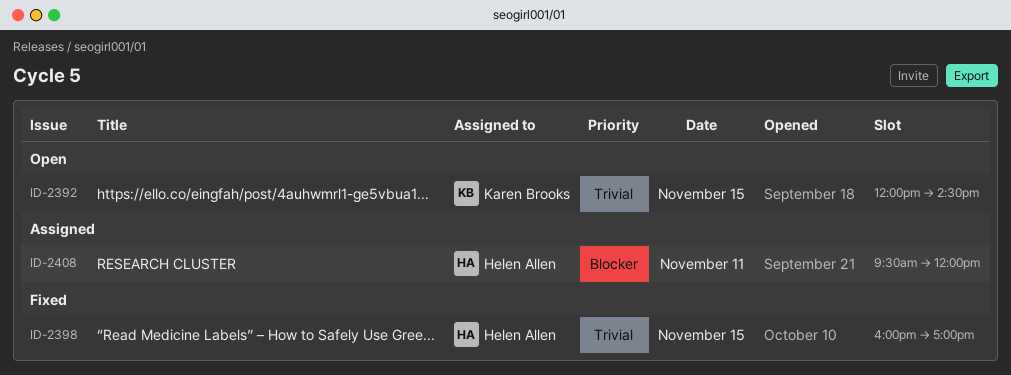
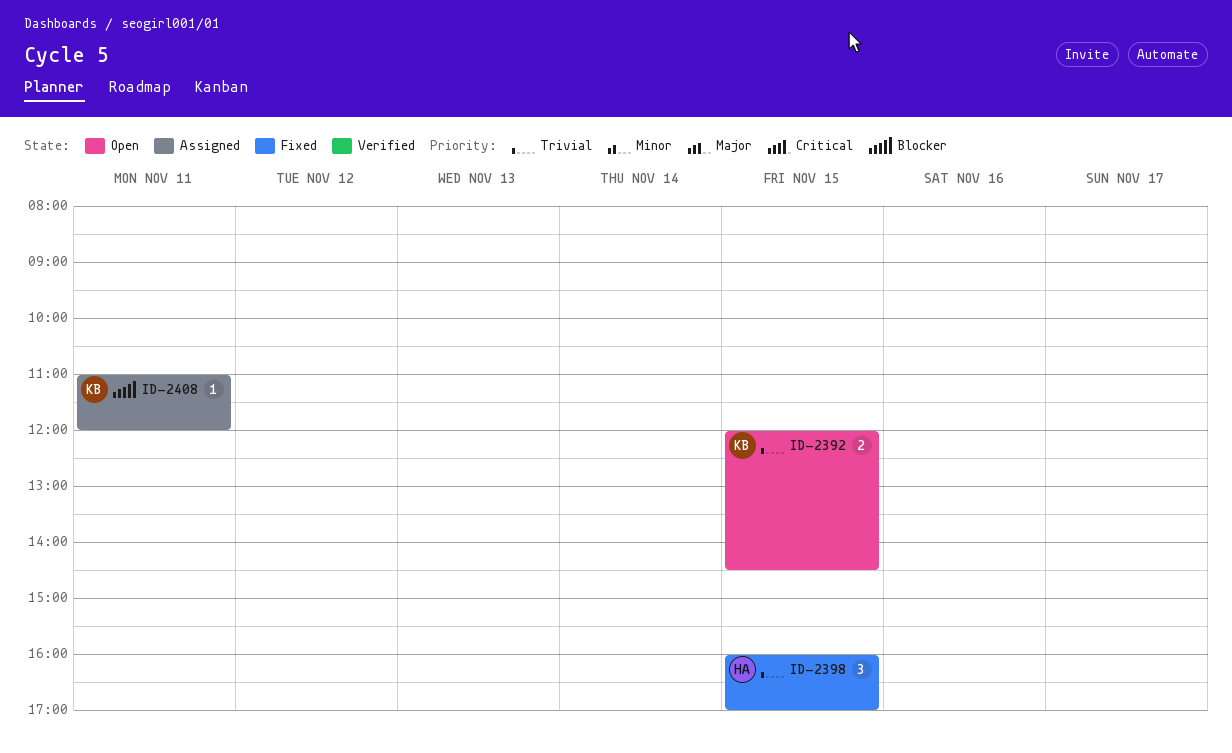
ID-2408, owner: Helen Allen -> Karen Brooks
ID-2408, begins: 09:30 -> 11:00

